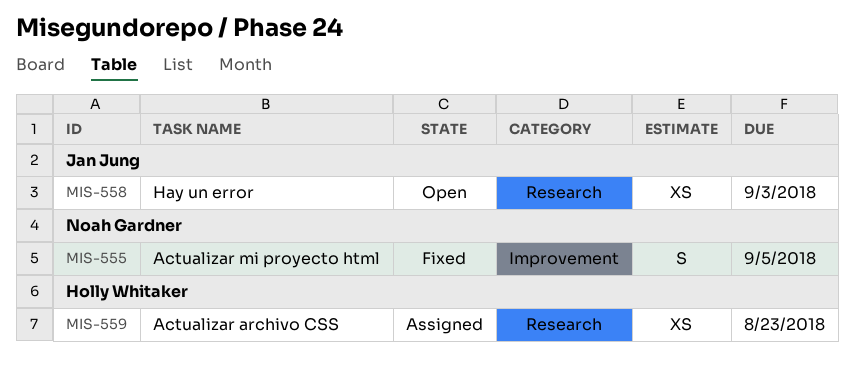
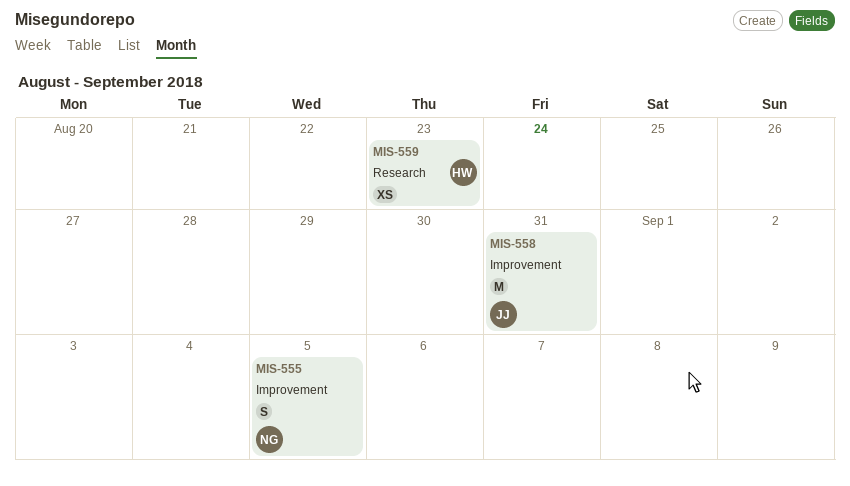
MIS-558, label: Research -> Improvement
MIS-558, estimate: XS -> M
MIS-558, due: Sep 3 -> Aug 31

